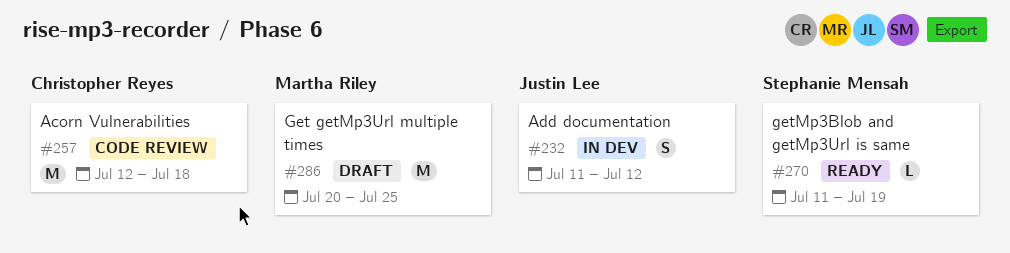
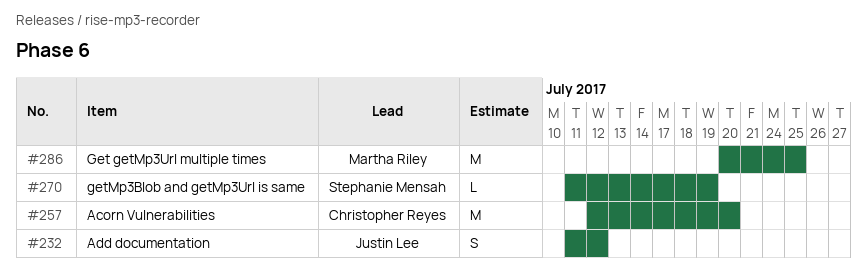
#257, due: Jul 18 -> Jul 20

